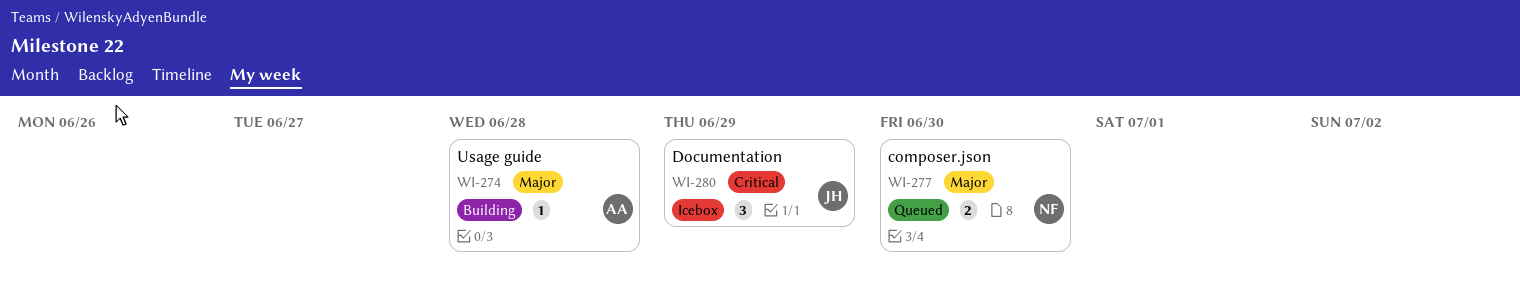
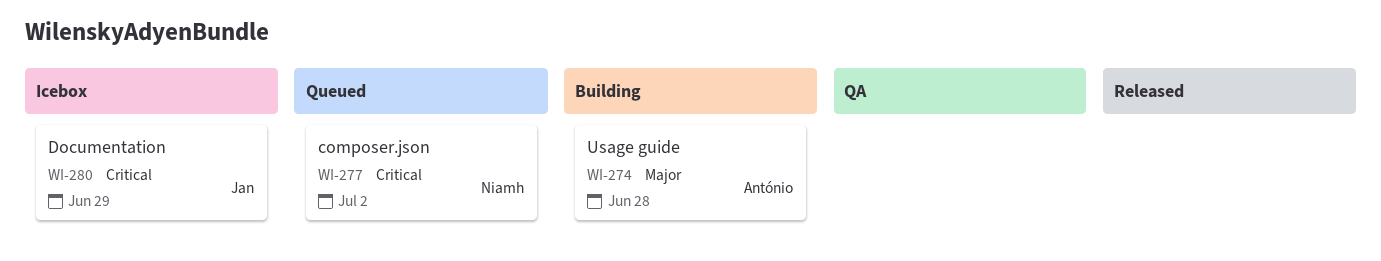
WI-277, priority: Major -> Critical
WI-277, due: Jun 30 -> Jul 2

